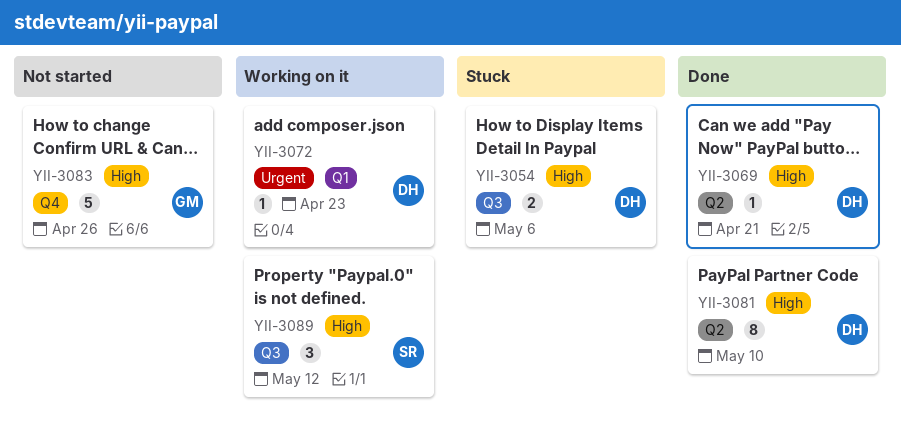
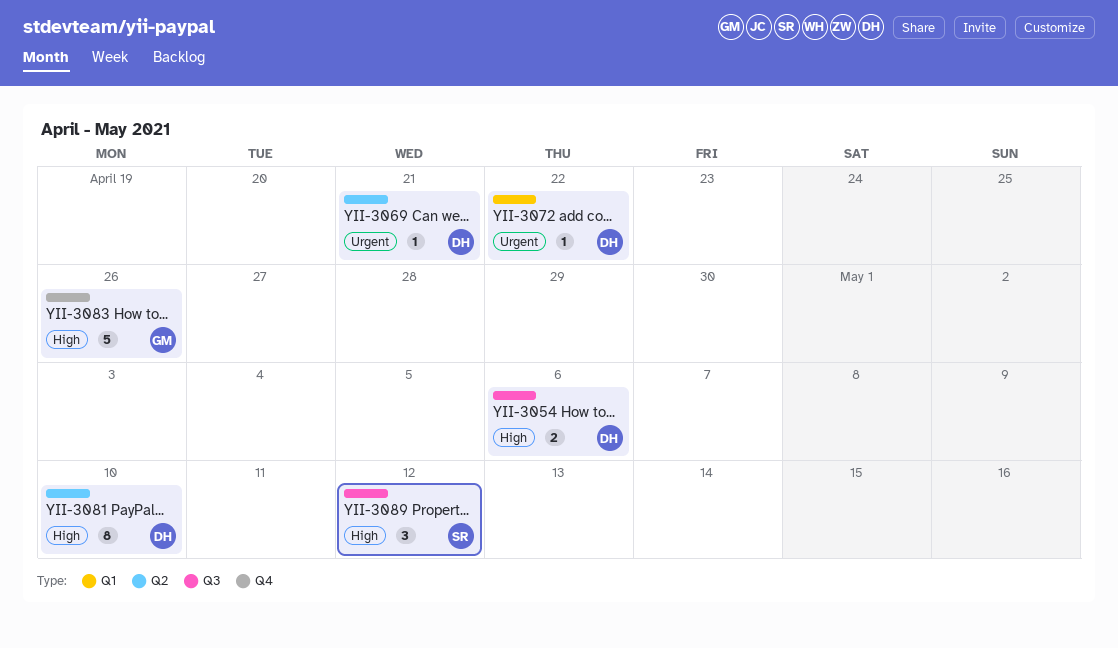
YII-3069, priority: High -> Urgent
YII-3072, due: Apr 23 -> Apr 22

